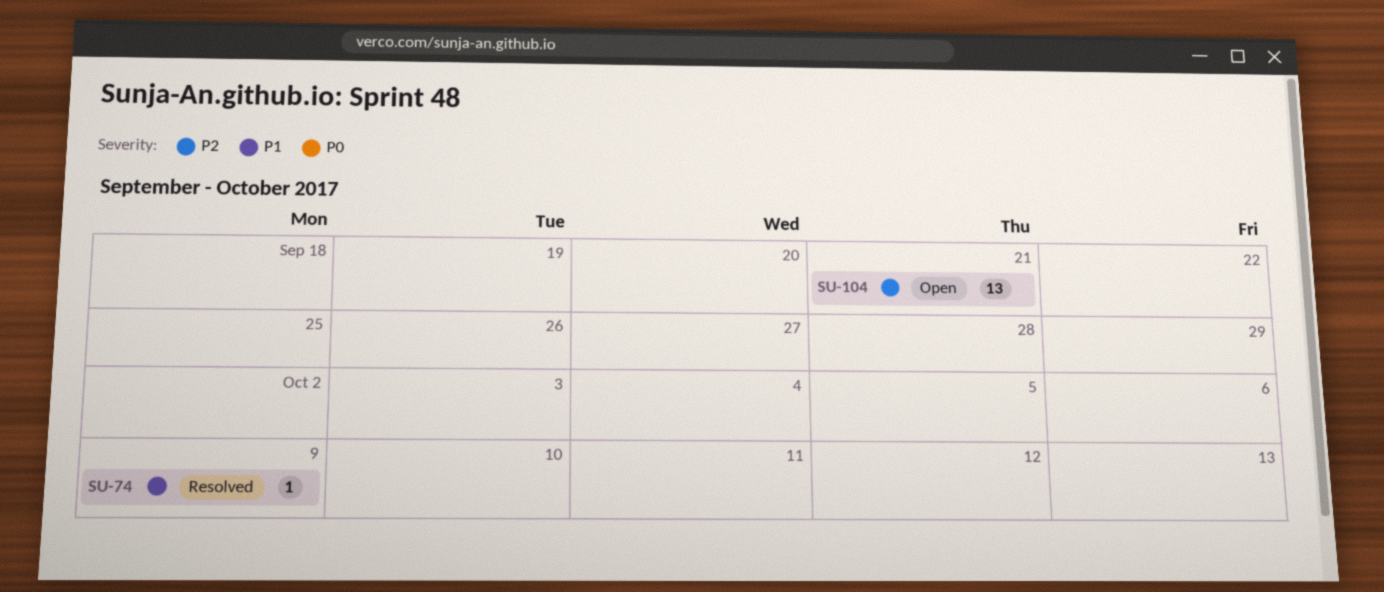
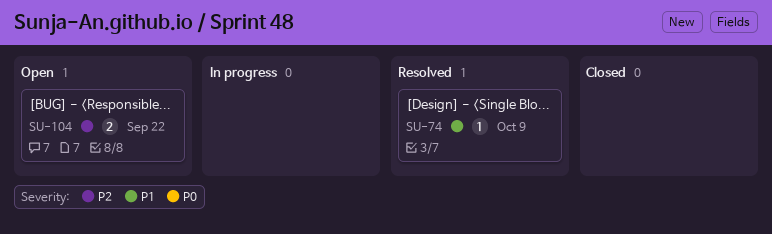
SU-104, estimate: 13 -> 2
SU-104, due: Sep 21 -> Sep 22

